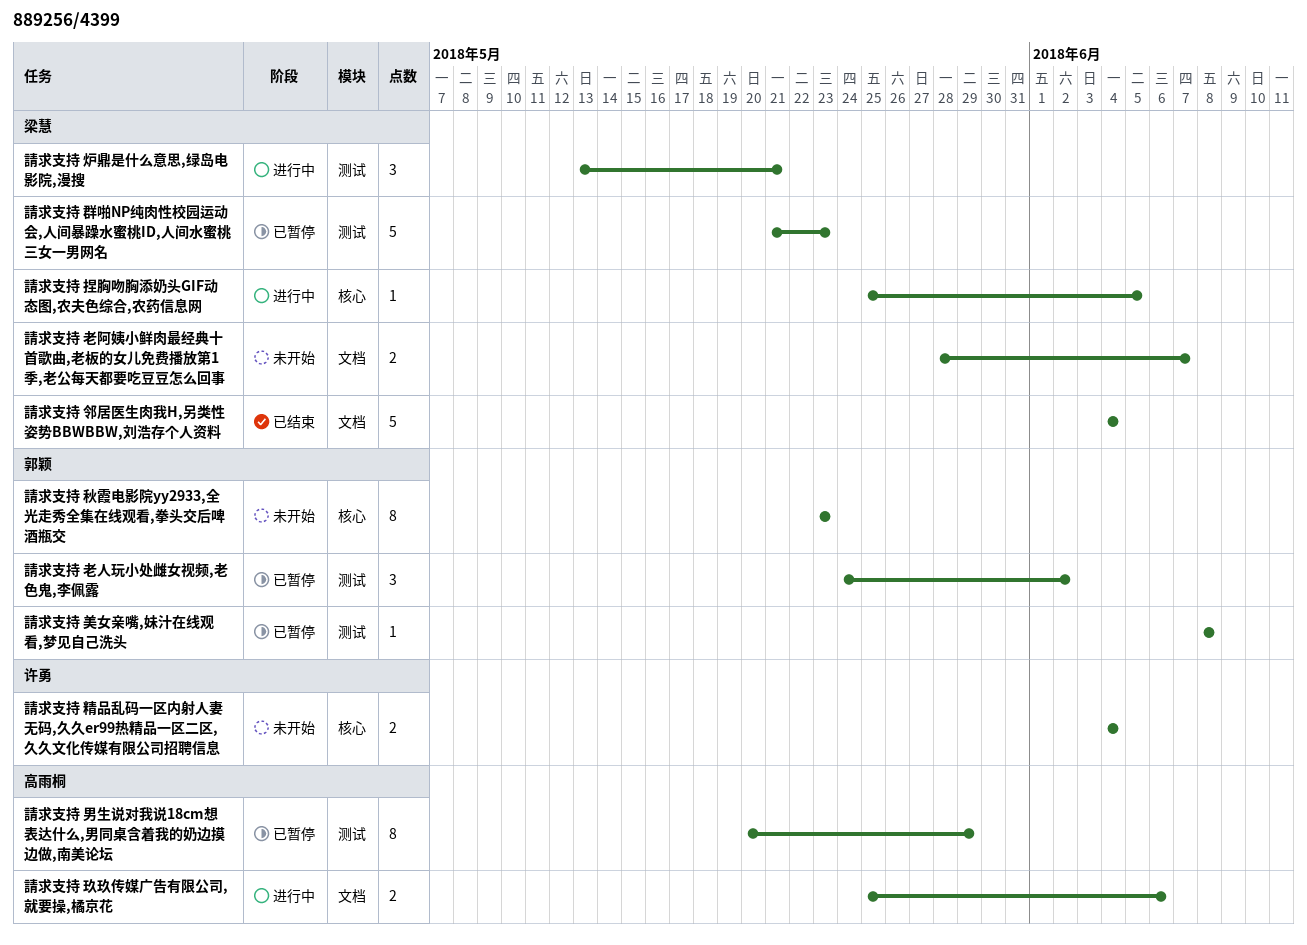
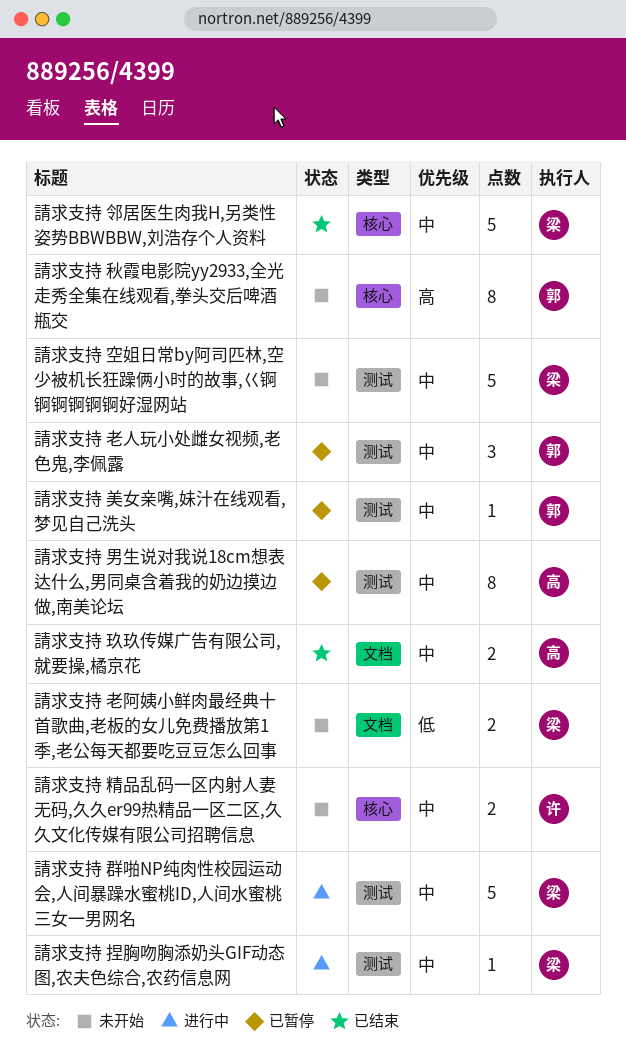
請求支持 捏胸吻胸添奶头GIF动态图,农夫色综合,农药信息网, label: 核心 -> 测试
請求支持 炉鼎是什么意思,绿岛电影院,漫搜: present -> none
請求支持 玖玖传媒广告有限公司,就要操,橘京花, status: 进行中 -> 已结束
請求支持 空姐日常by阿司匹林,空少被机长狂躁俩小时的故事,巜锕锕锕锕锕锕好湿网站: none -> present
請求支持 群啪NP纯肉性校园运动会,人间暴躁水蜜桃ID,人间水蜜桃三女一男网名, status: 已暂停 -> 进行中
請求支持 邻居医生肉我H,另类性姿势BBWBBW,刘浩存个人资料, label: 文档 -> 核心

